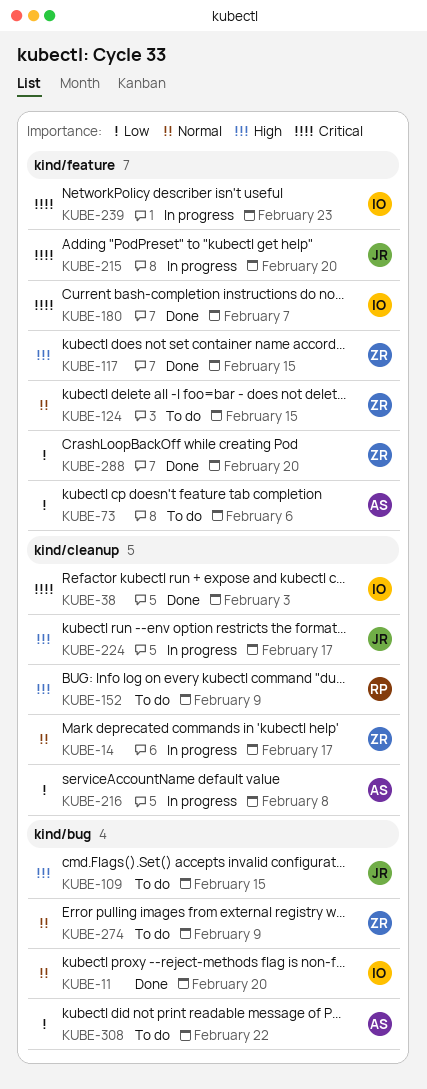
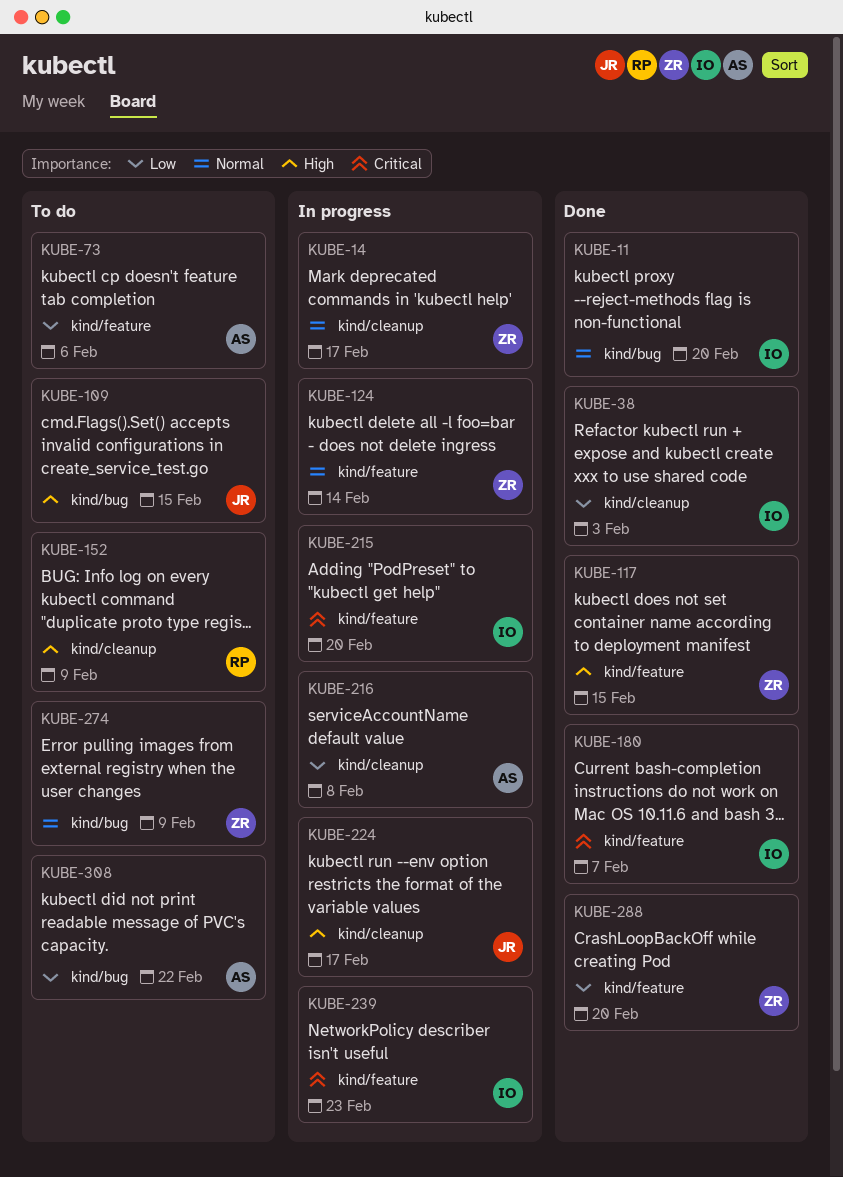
KUBE-38, priority: Critical -> Low
KUBE-124, status: To do -> In progress
KUBE-124, due: Feb 15 -> Feb 14
KUBE-215, owner: JR -> IO

